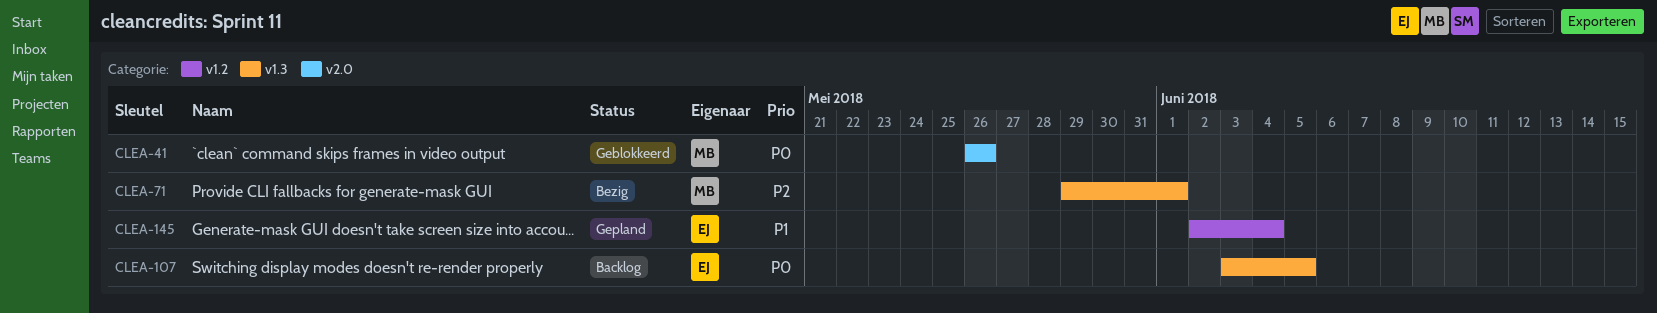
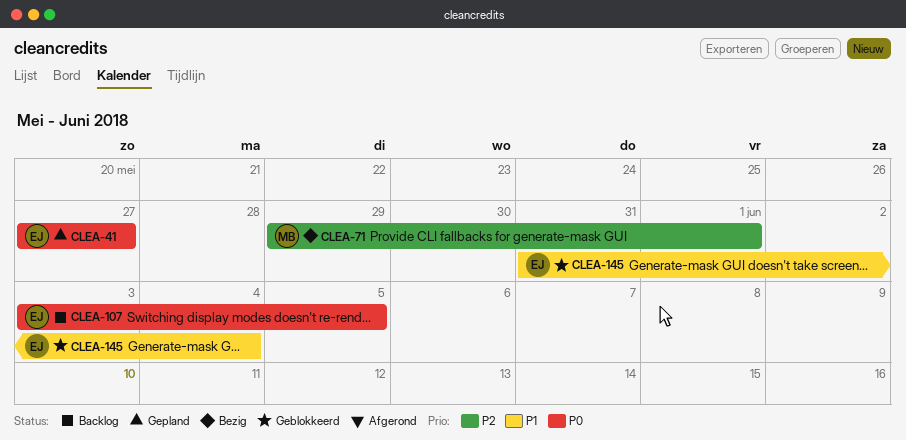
CLEA-41, status: Geblokkeerd -> Gepland
CLEA-41, owner: MB -> EJ
CLEA-41, start: May 26 -> May 27
CLEA-41, due: May 26 -> May 27
CLEA-145, status: Gepland -> Geblokkeerd
CLEA-145, start: Jun 2 -> May 31

